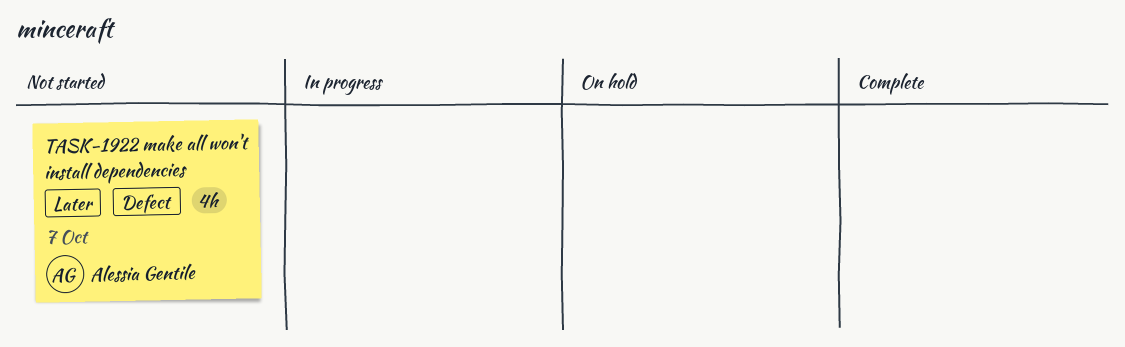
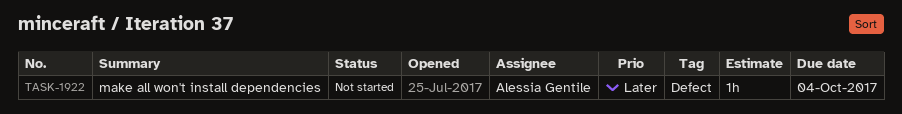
TASK-1922, estimate: 4h -> 1h
TASK-1922, due: Oct 7 -> Oct 4

